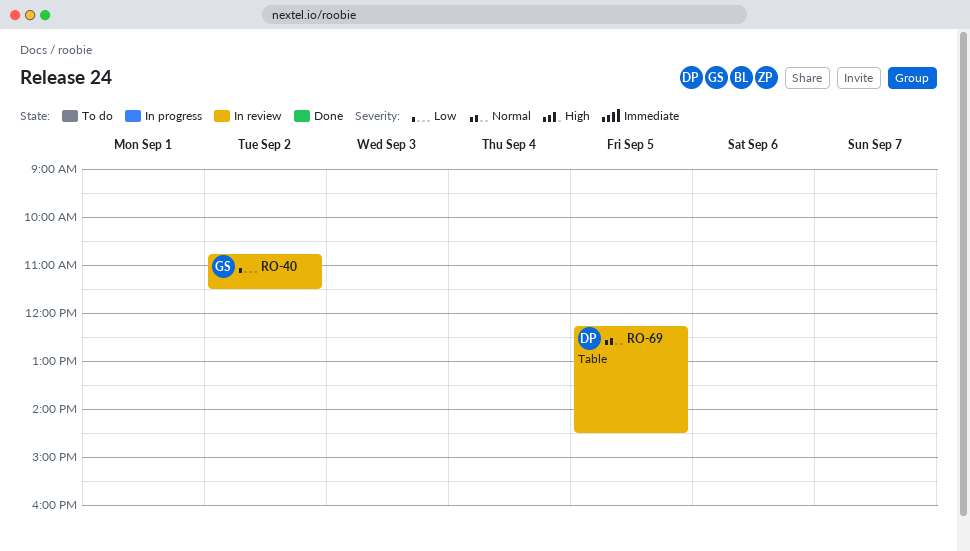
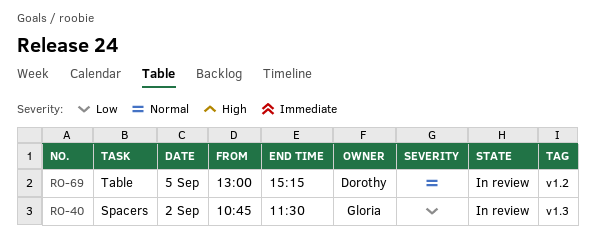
RO-69, begins: 12:15 -> 13:00
RO-69, ends: 14:30 -> 15:15

